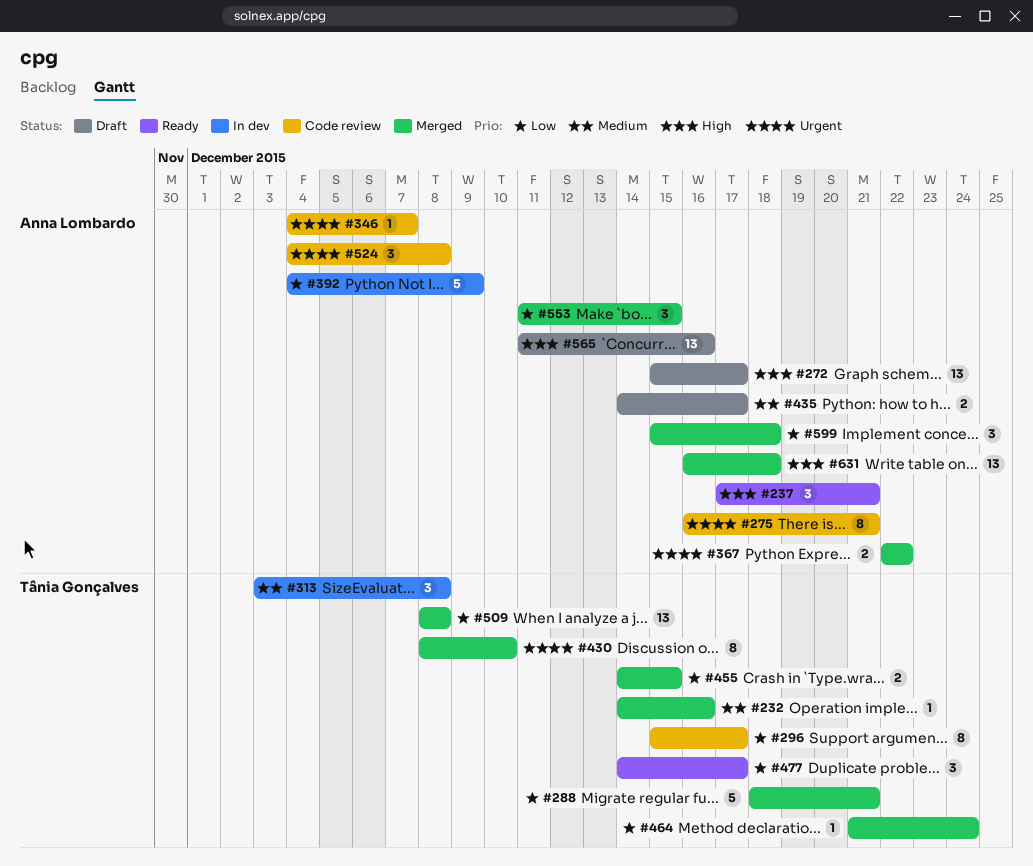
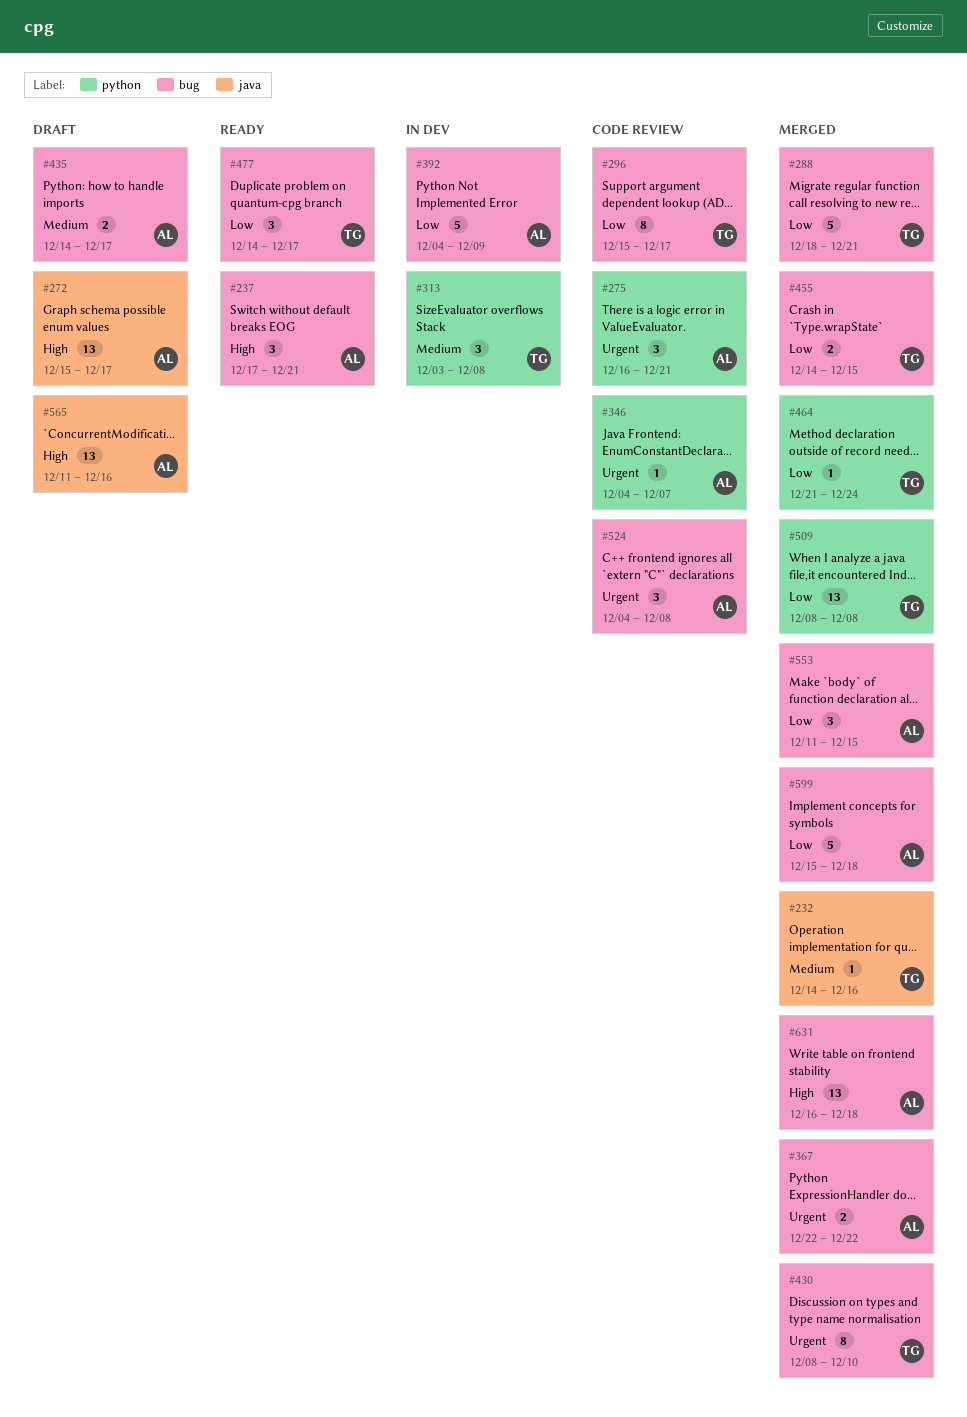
#275, estimate: 8 -> 3
#599, estimate: 3 -> 5

